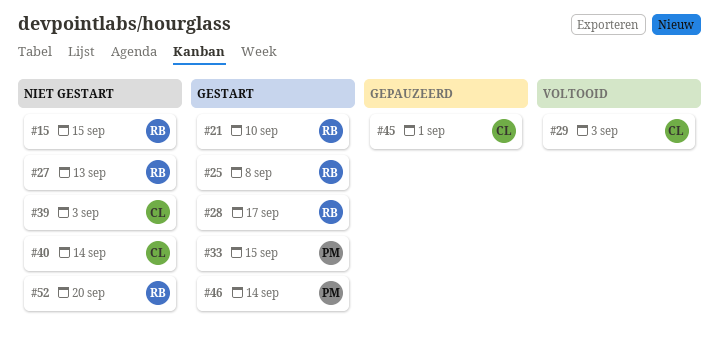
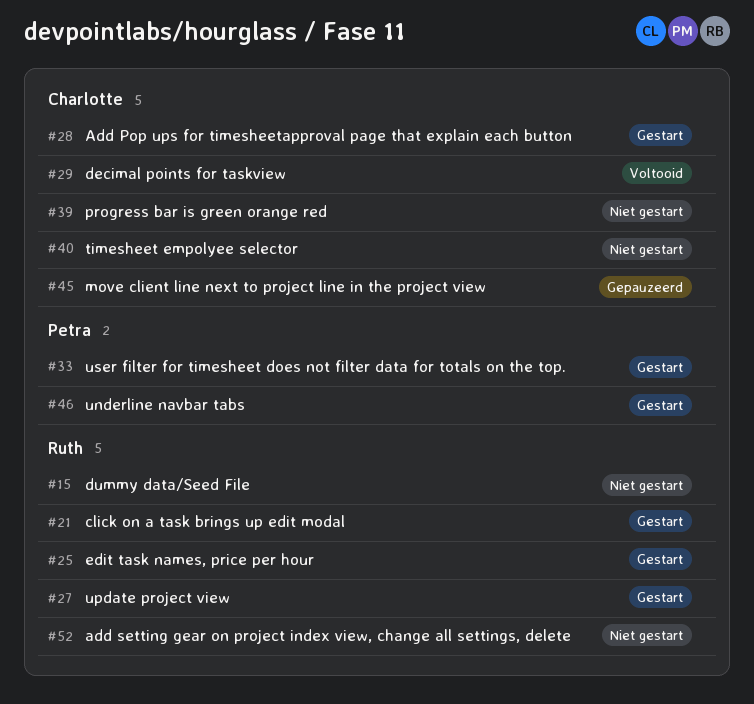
#27, status: Niet gestart -> Gestart
#28, owner: Ruth -> Charlotte

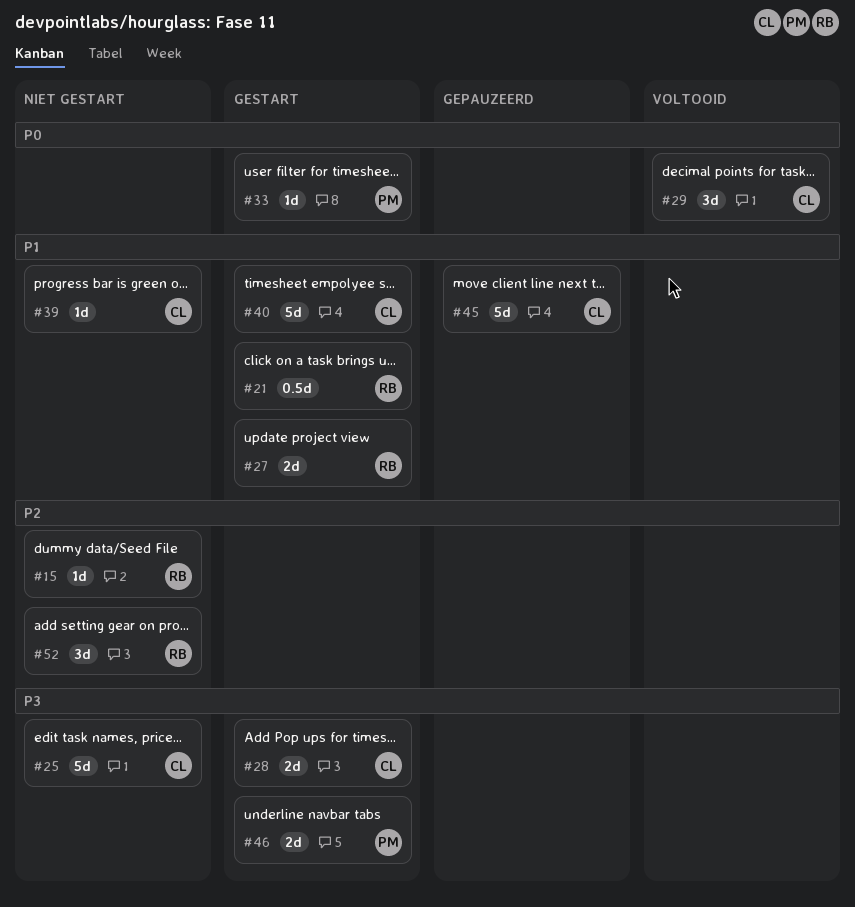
#25, status: Gestart -> Niet gestart
#25, owner: Ruth -> Charlotte
#40, status: Niet gestart -> Gestart

